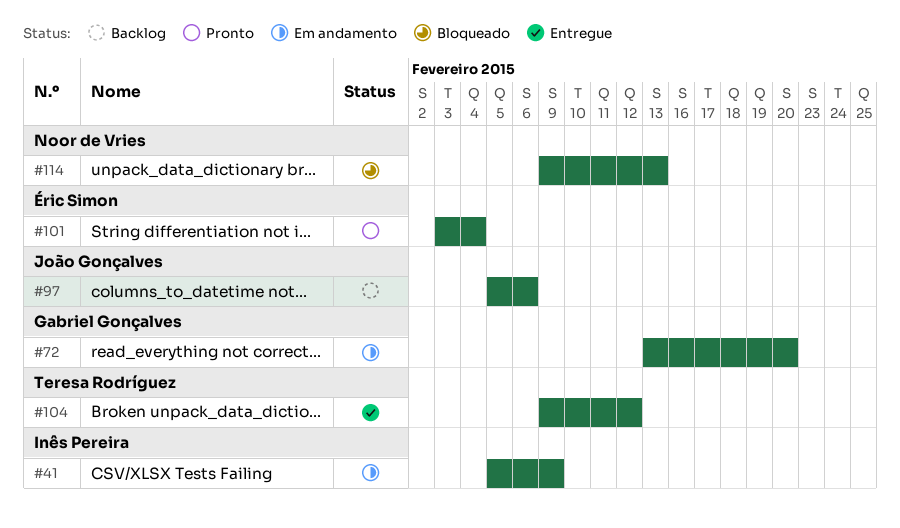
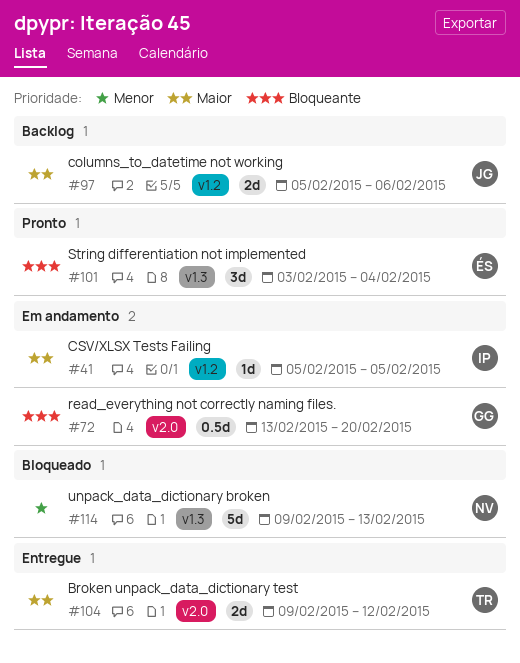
#41, due: Feb 9 -> Feb 5

